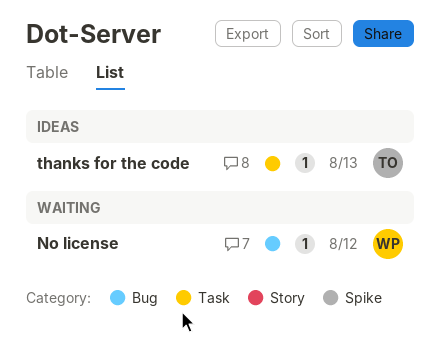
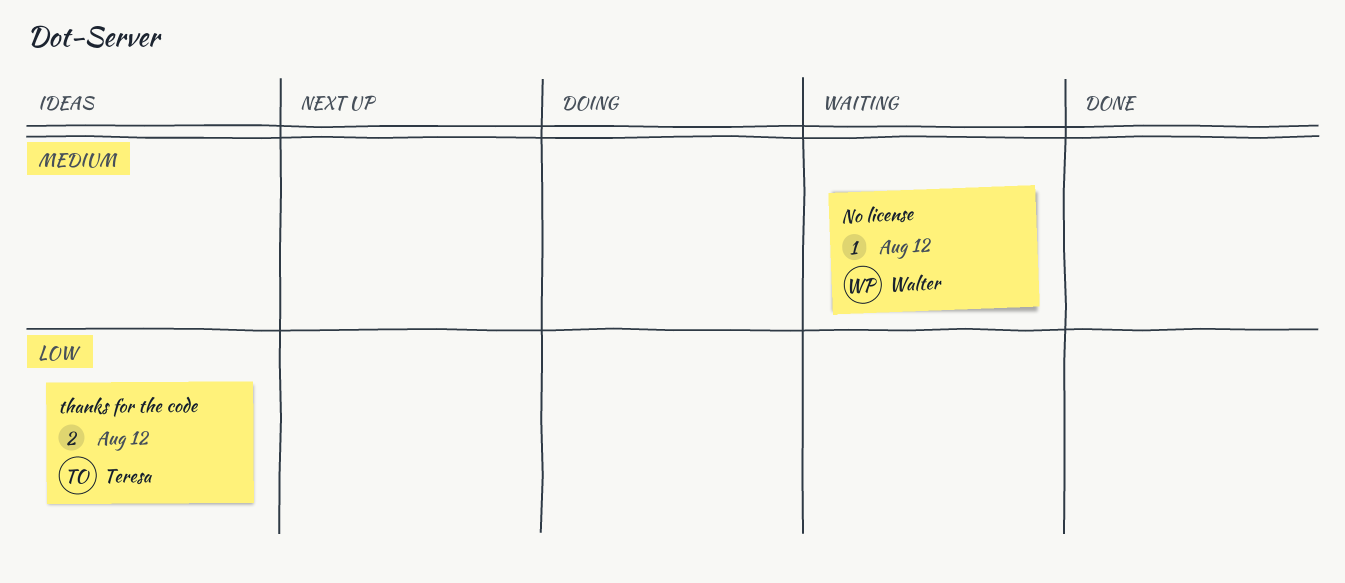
thanks for the code, estimate: 1 -> 2
thanks for the code, due: Aug 13 -> Aug 12

